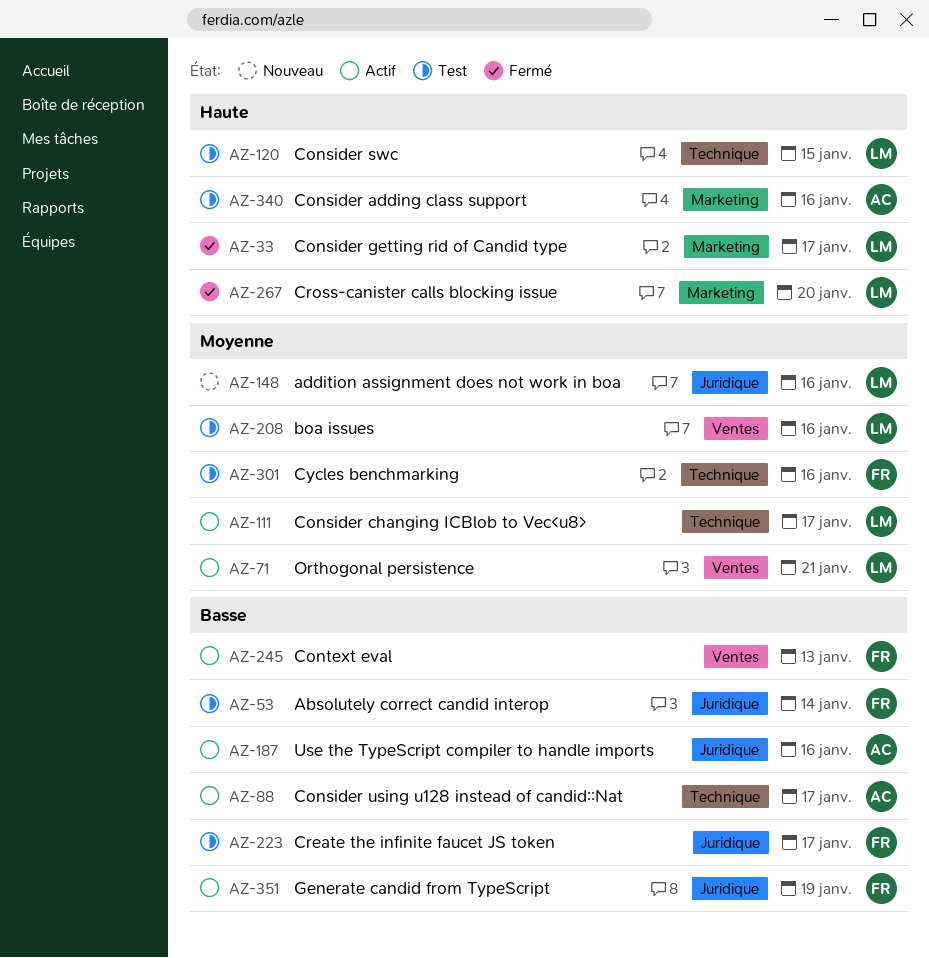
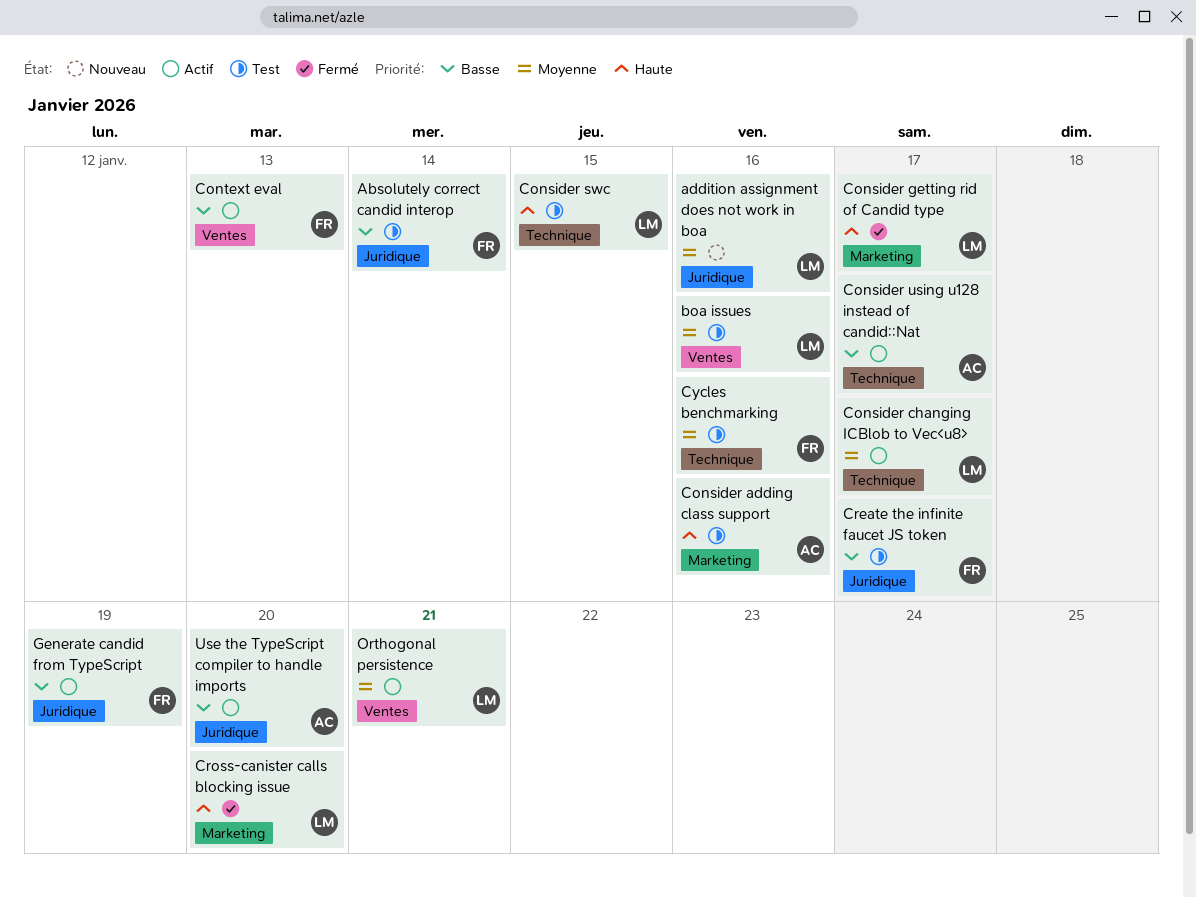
Use the TypeScript compiler to handle imports, due: Jan 16 -> Jan 20

